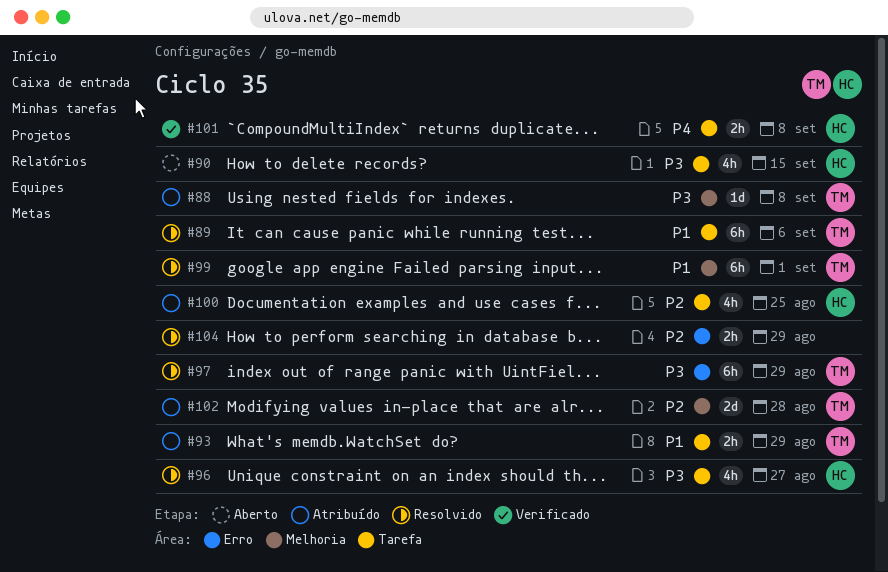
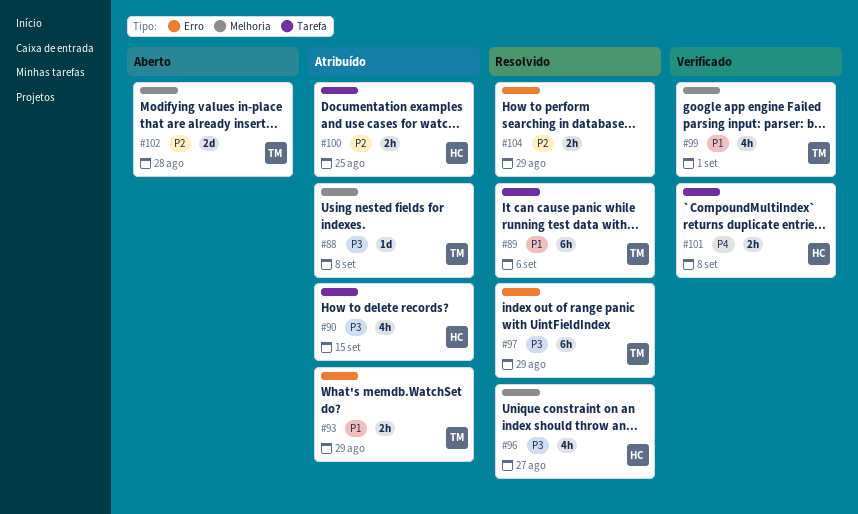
#90, status: Aberto -> Atribuído
#93, label: Tarefa -> Erro
#96, label: Tarefa -> Melhoria
#99, status: Resolvido -> Verificado
#99, estimate: 6h -> 4h
#100, estimate: 4h -> 2h
#102, status: Atribuído -> Aberto

